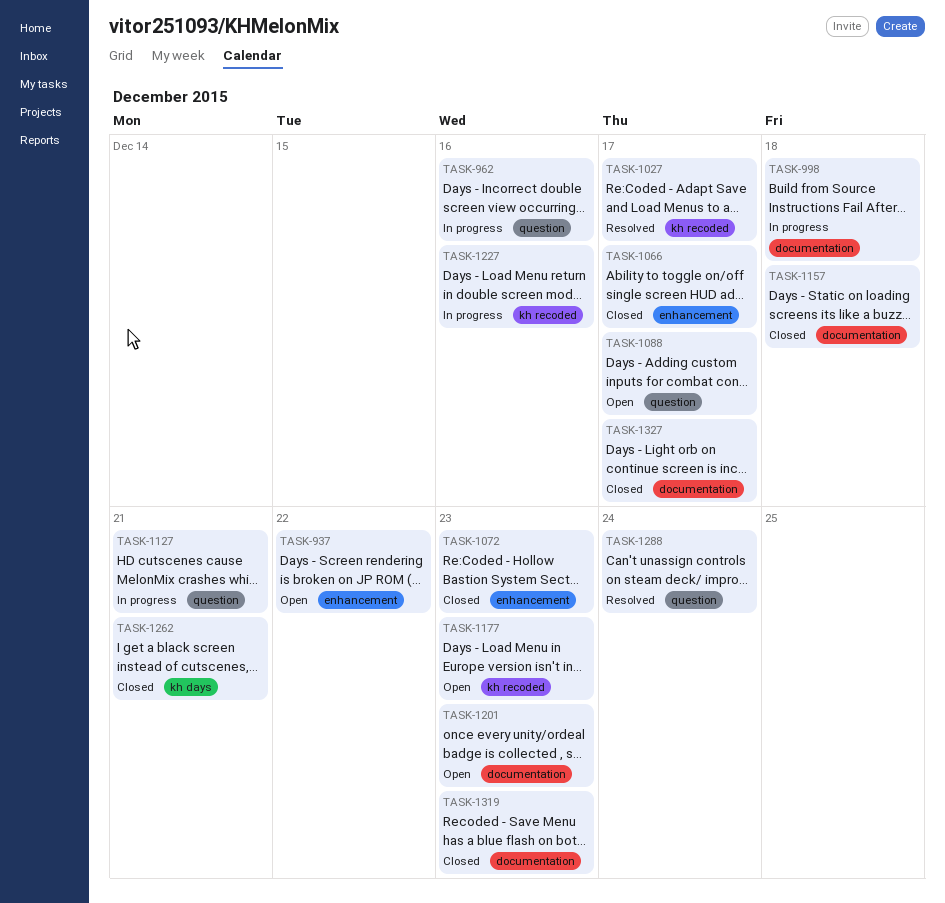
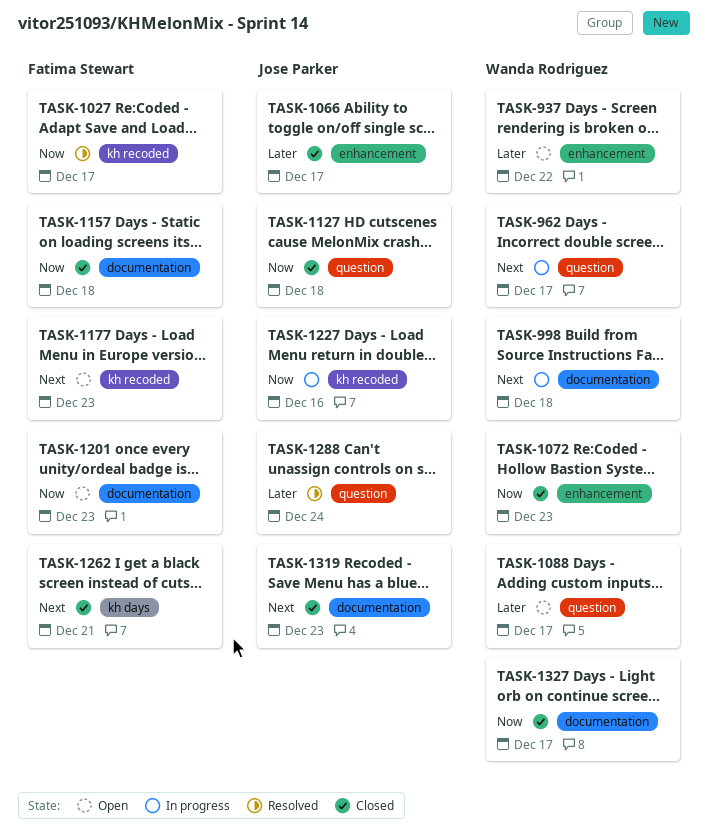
TASK-962, due: Dec 16 -> Dec 17
TASK-1127, status: In progress -> Closed
TASK-1127, due: Dec 21 -> Dec 18

